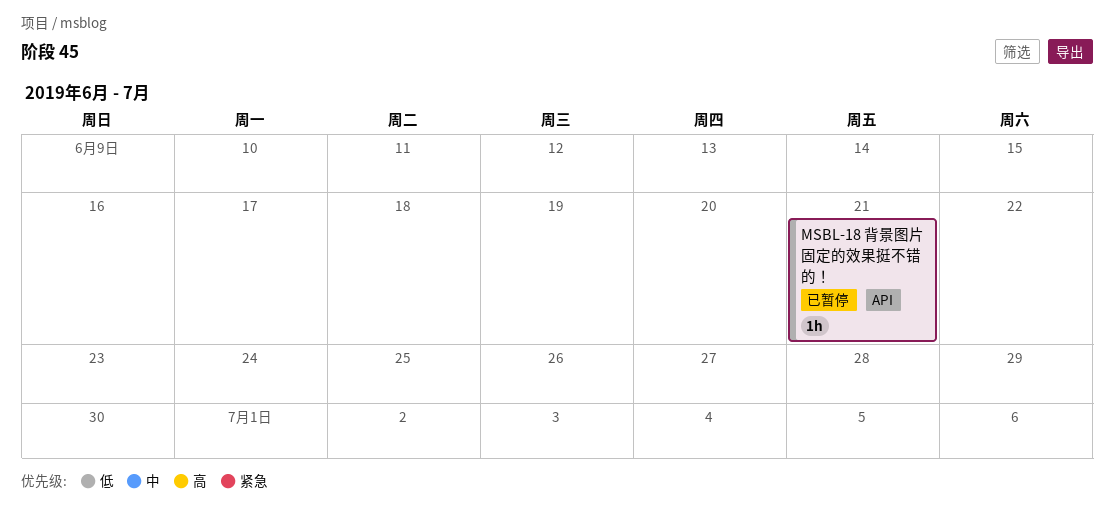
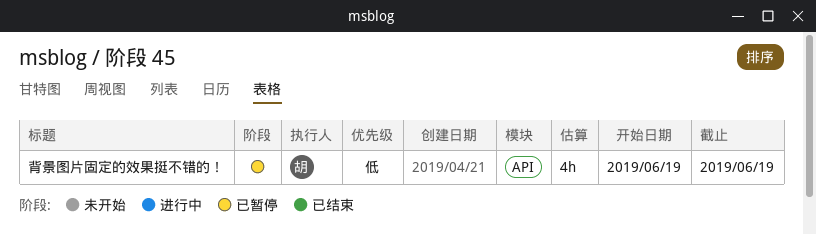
背景图片固定的效果挺不错的！, estimate: 1h -> 4h
背景图片固定的效果挺不错的！, due: Jun 21 -> Jun 19

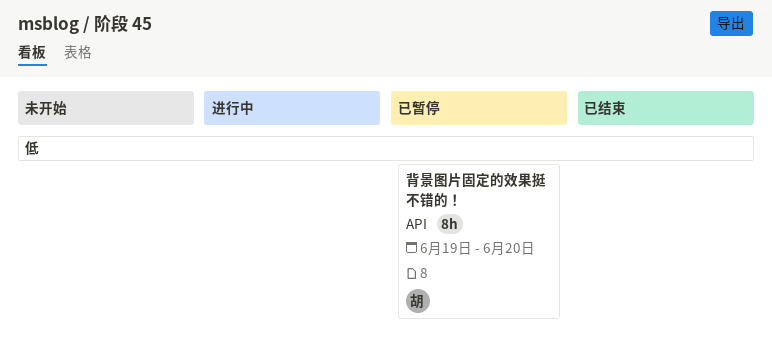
背景图片固定的效果挺不错的！, estimate: 4h -> 8h
背景图片固定的效果挺不错的！, due: Jun 19 -> Jun 20

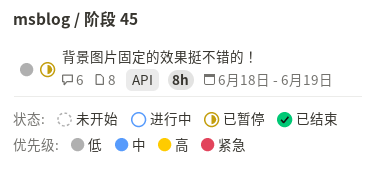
背景图片固定的效果挺不错的！, start: Jun 19 -> Jun 18
背景图片固定的效果挺不错的！, due: Jun 20 -> Jun 19

